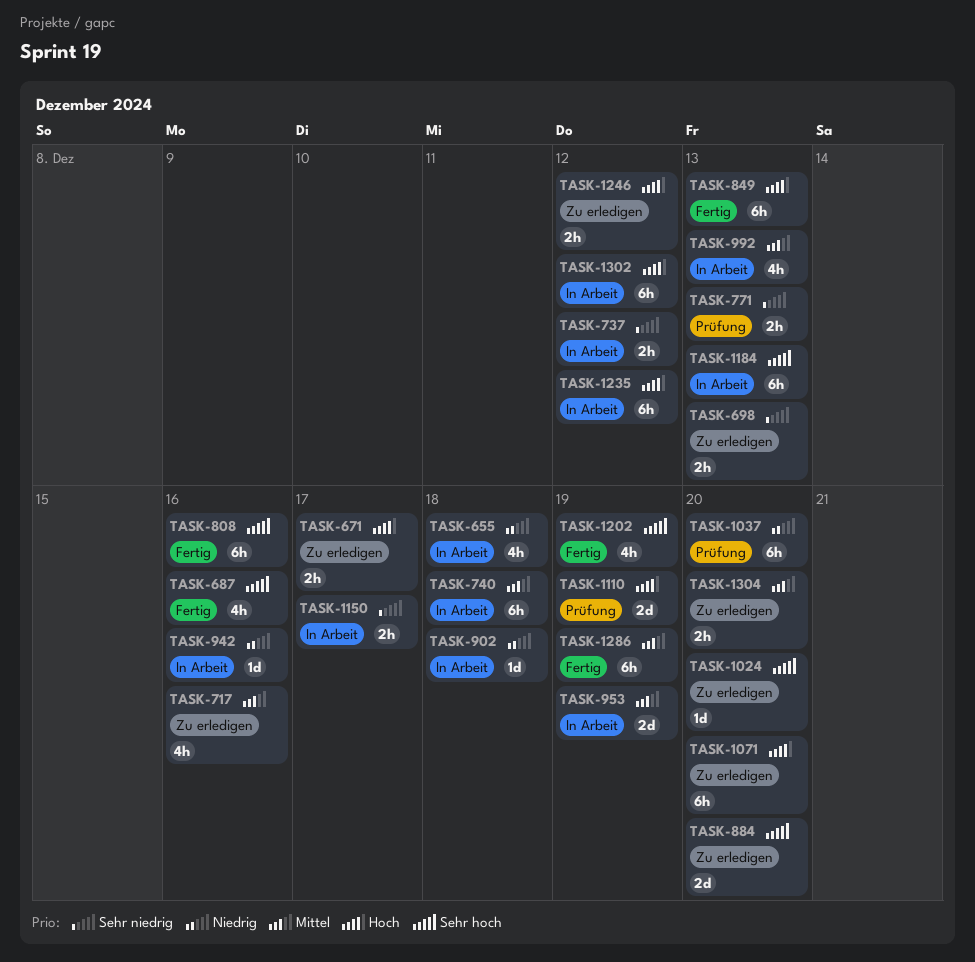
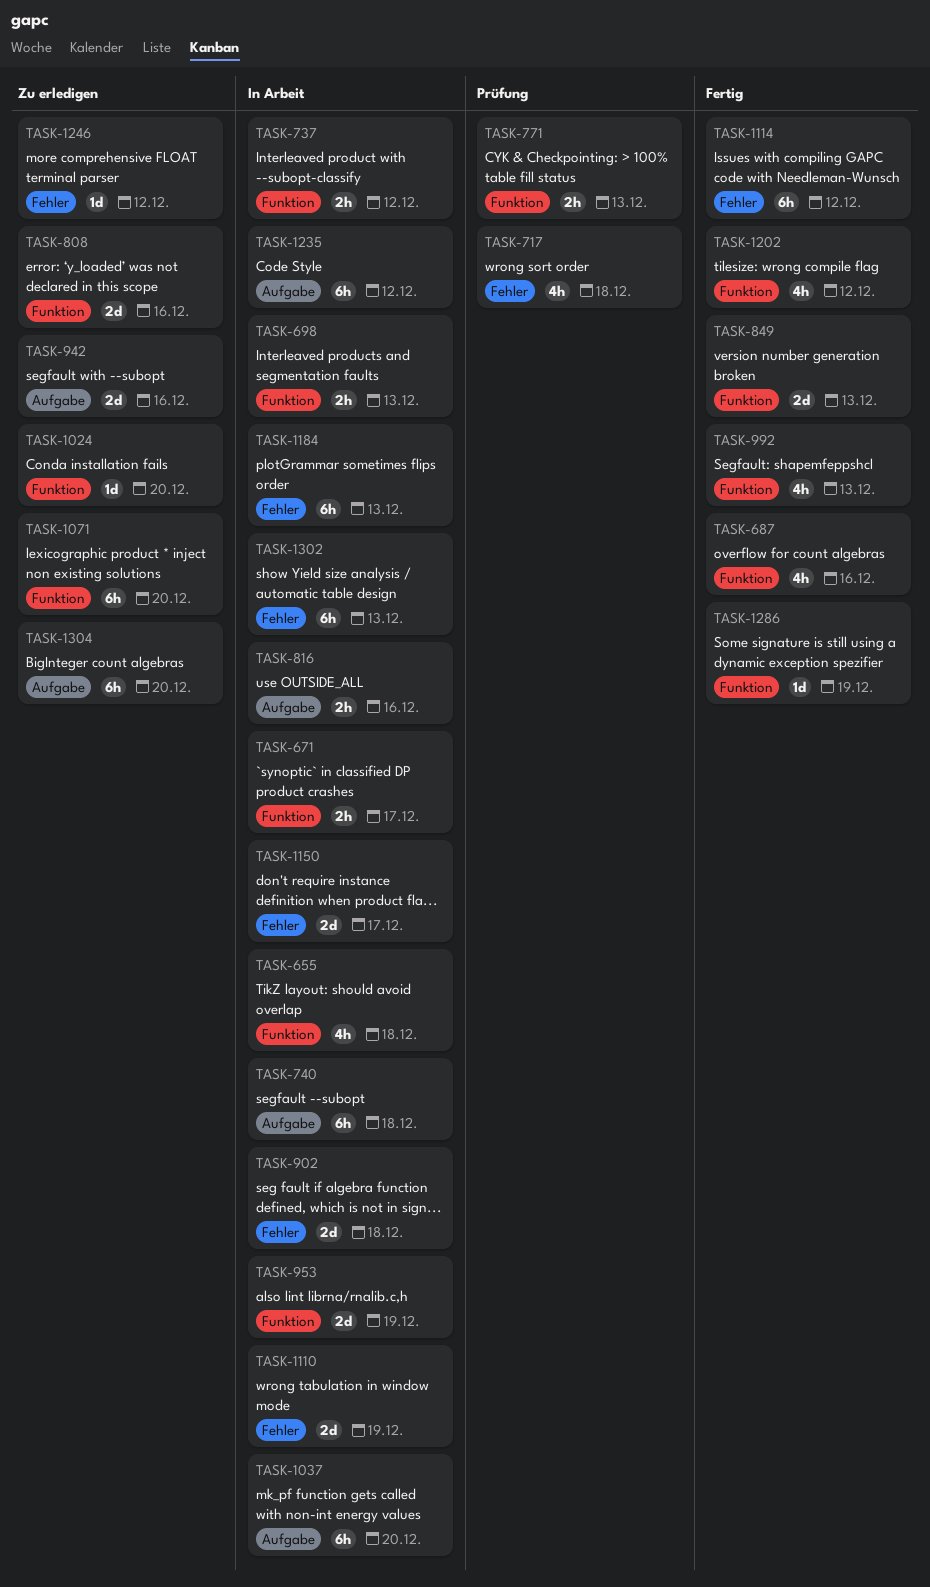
TASK-671, status: Zu erledigen -> In Arbeit
TASK-698, status: Zu erledigen -> In Arbeit
TASK-717, status: Zu erledigen -> Prüfung
TASK-717, due: Dec 16 -> Dec 18
TASK-808, status: Fertig -> Zu erledigen
TASK-808, estimate: 6h -> 2d
TASK-816: none -> present
TASK-849, estimate: 6h -> 2d
TASK-884: present -> none
TASK-902, estimate: 1d -> 2d
TASK-942, status: In Arbeit -> Zu erledigen
TASK-942, estimate: 1d -> 2d
TASK-992, status: In Arbeit -> Fertig
TASK-1037, status: Prüfung -> In Arbeit
TASK-1110, status: Prüfung -> In Arbeit
TASK-1114: none -> present
TASK-1150, estimate: 2h -> 2d
TASK-1202, due: Dec 19 -> Dec 12
TASK-1246, estimate: 2h -> 1d
TASK-1286, estimate: 6h -> 1d
TASK-1302, due: Dec 12 -> Dec 13
TASK-1304, estimate: 2h -> 6h

